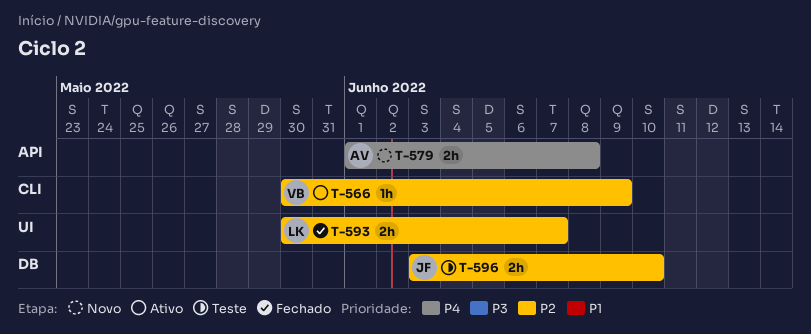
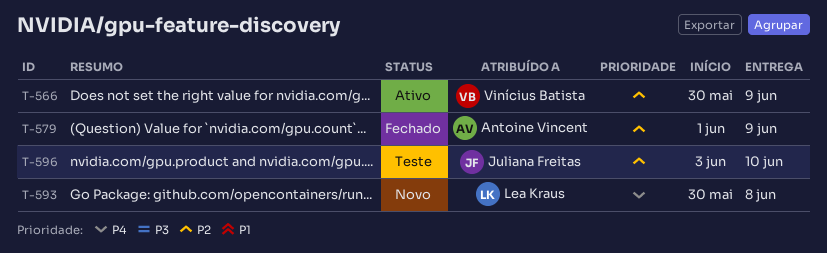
T-579, status: Novo -> Fechado
T-579, priority: P4 -> P2
T-579, due: Jun 8 -> Jun 9
T-593, status: Fechado -> Novo
T-593, priority: P2 -> P4
T-593, due: Jun 7 -> Jun 8

